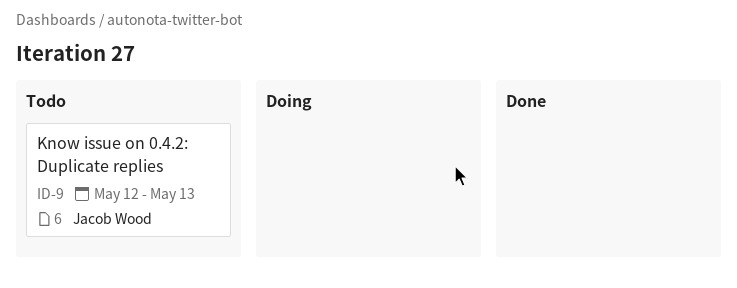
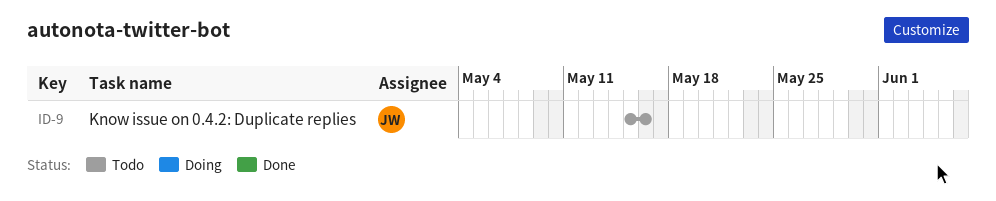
ID-9, start: May 12 -> May 15
ID-9, due: May 13 -> May 16

